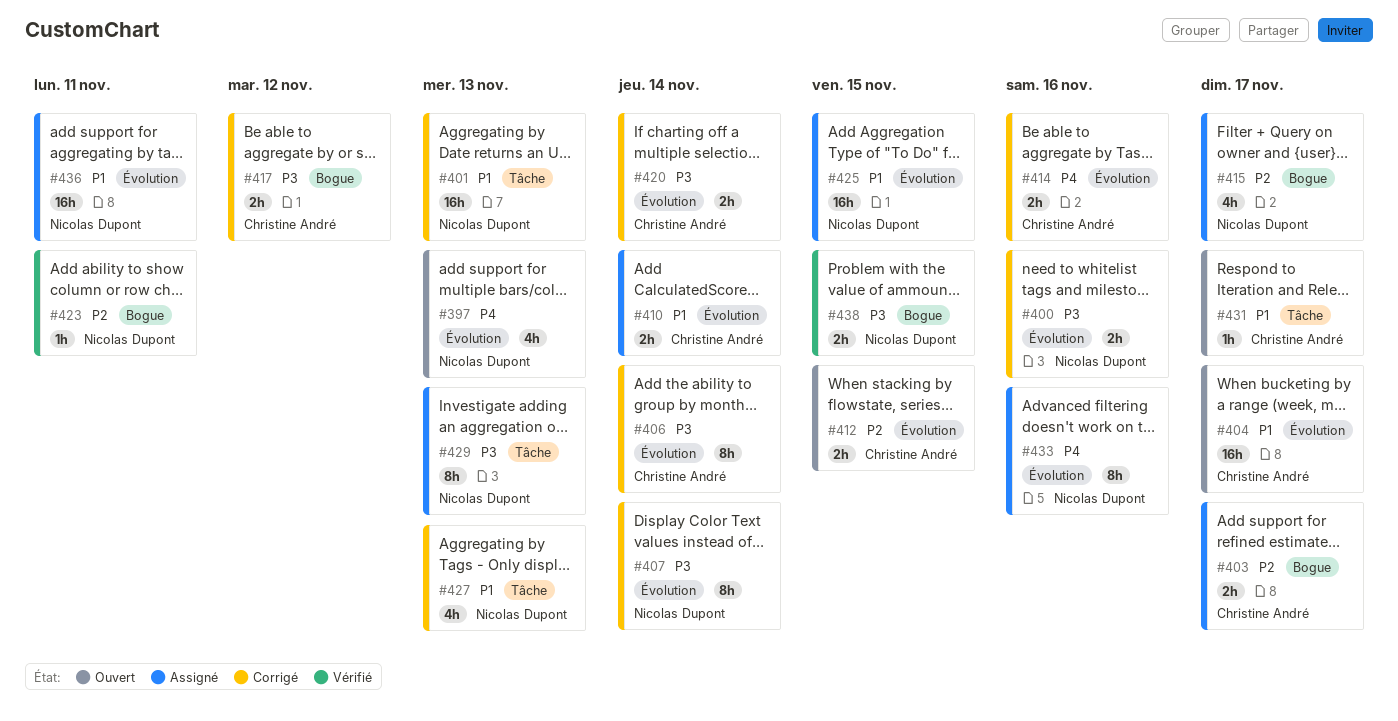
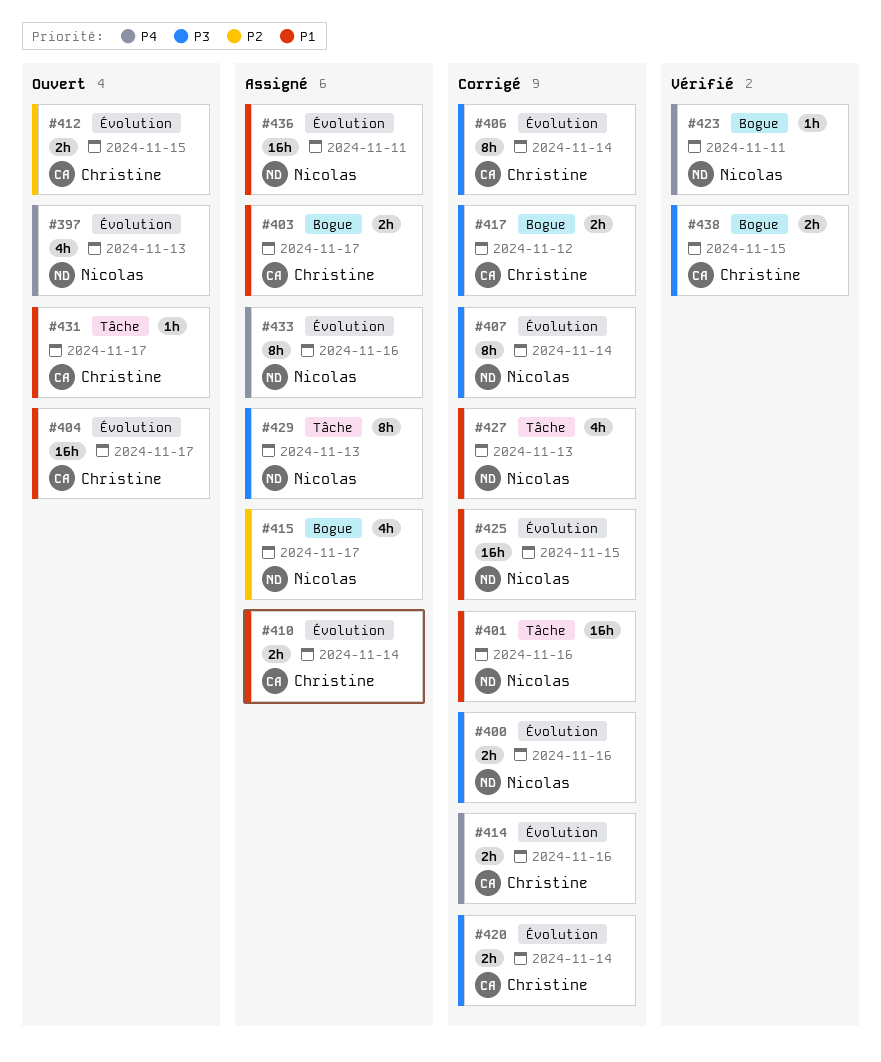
#401, due: Nov 13 -> Nov 16
#403, priority: P2 -> P1
#423, priority: P2 -> P4
#425, status: Assigné -> Corrigé
#438, owner: Nicolas Dupont -> Christine André

